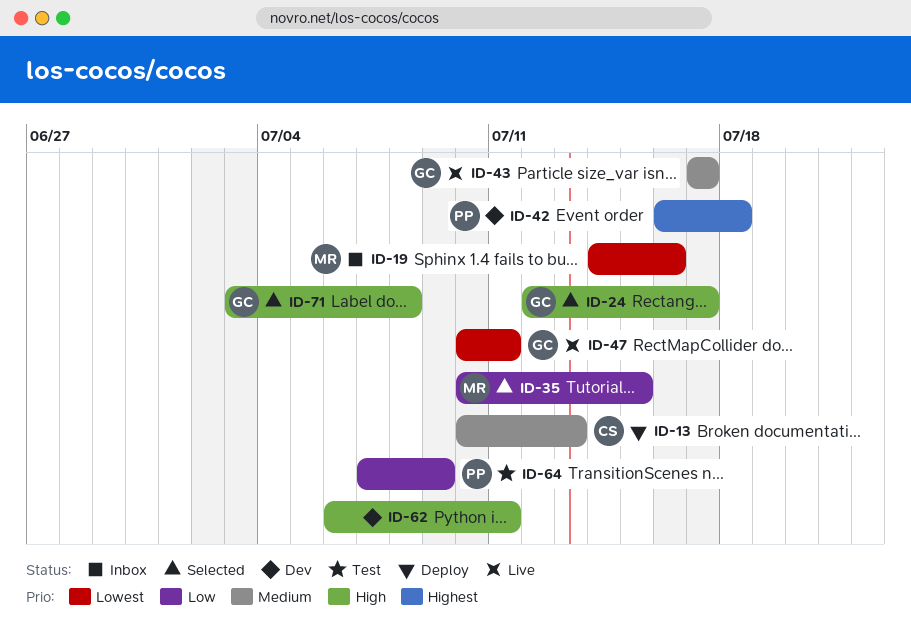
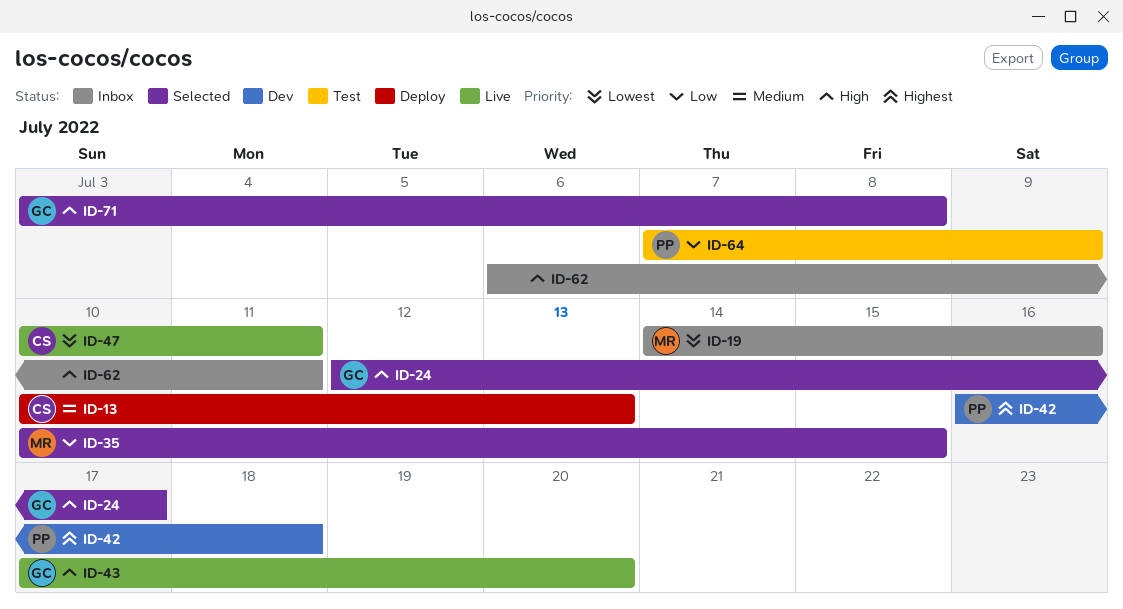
ID-43, priority: Medium -> High
ID-43, due: Jul 17 -> Jul 20
ID-47, owner: GC -> CS
ID-62, status: Dev -> Inbox

